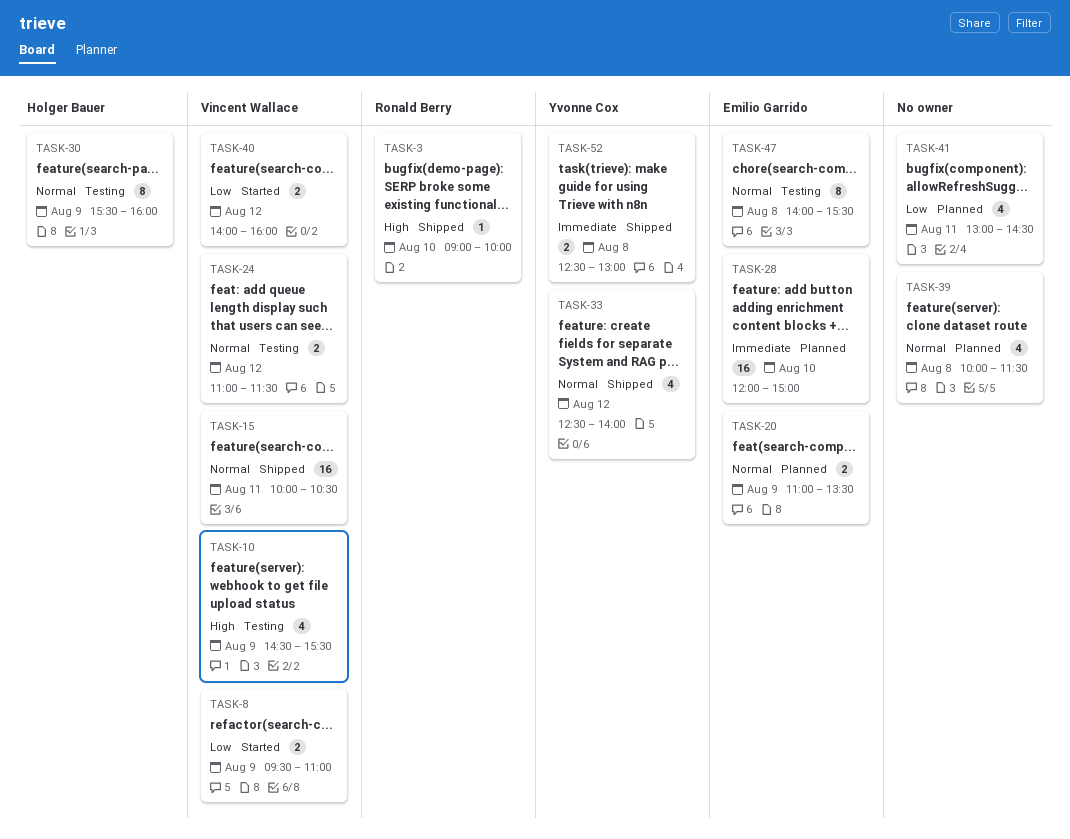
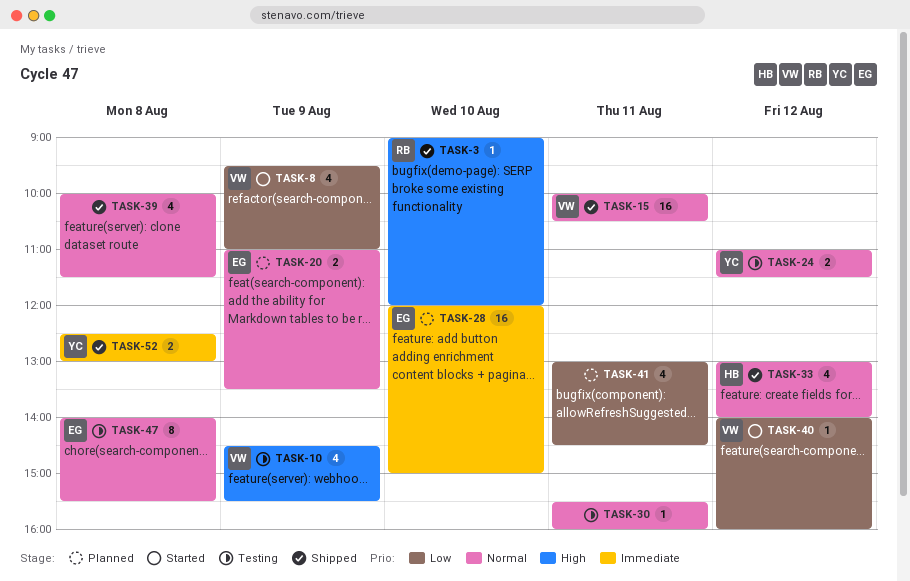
TASK-3, ends: 10:00 -> 12:00
TASK-8, estimate: 2 -> 4
TASK-24, owner: Vincent Wallace -> Yvonne Cox
TASK-30, owner: Holger Bauer -> none
TASK-30, estimate: 8 -> 1
TASK-30, day: Aug 9 -> Aug 11
TASK-33, owner: Yvonne Cox -> Holger Bauer
TASK-33, begins: 12:30 -> 13:00
TASK-39, status: Planned -> Shipped
TASK-40, estimate: 2 -> 1

